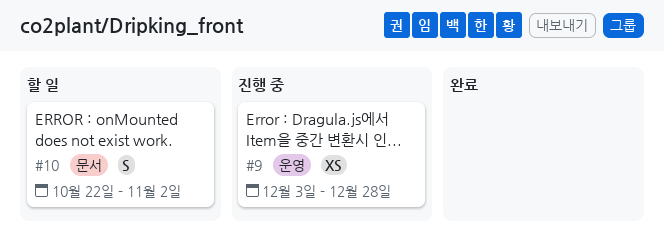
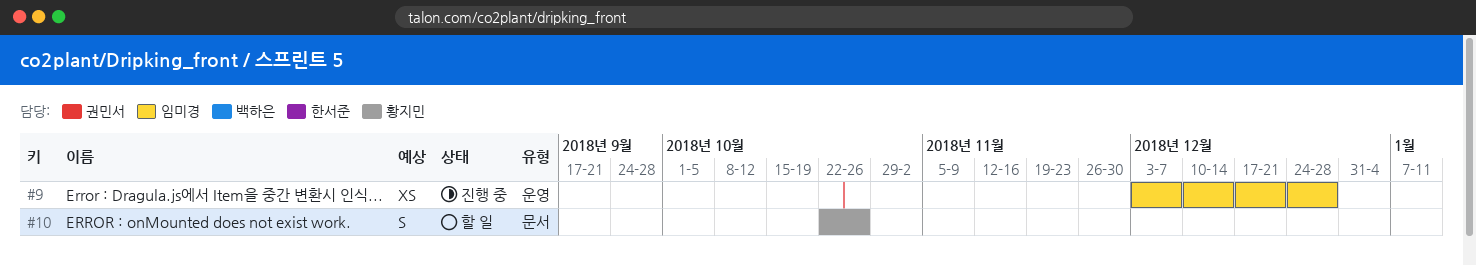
#10, due: Nov 2 -> Oct 26

